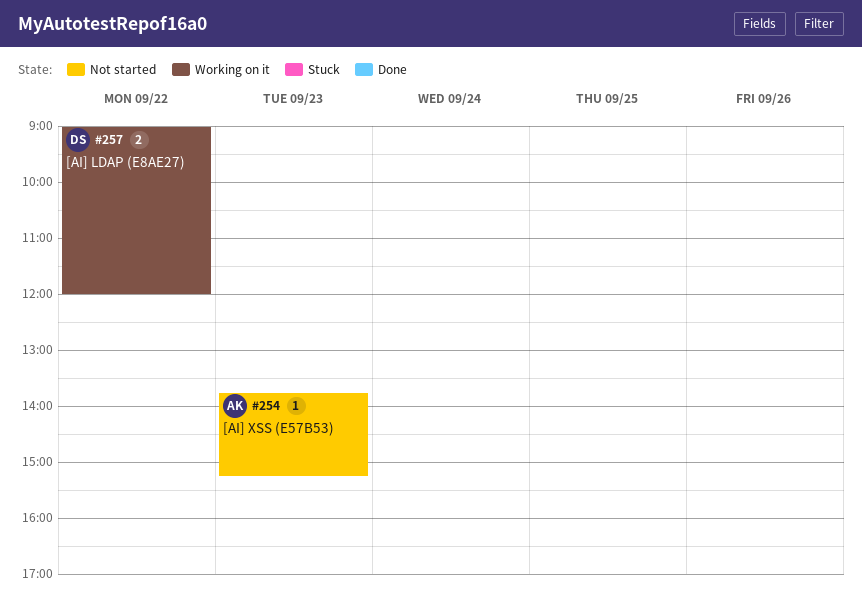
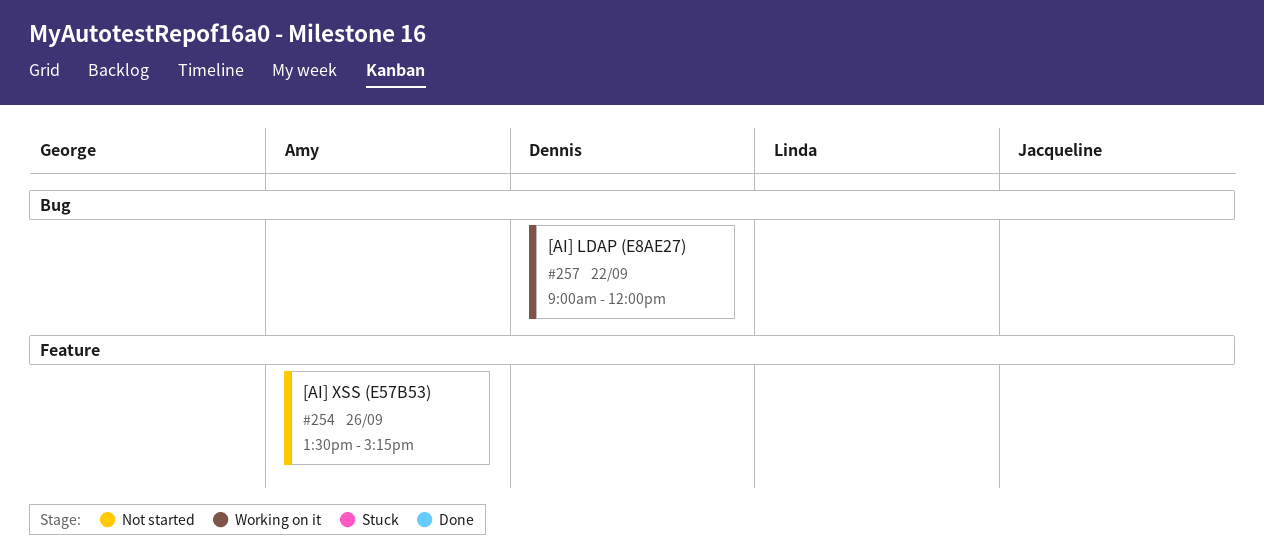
#254, day: Sep 23 -> Sep 26
#254, begins: 13:45 -> 13:30

